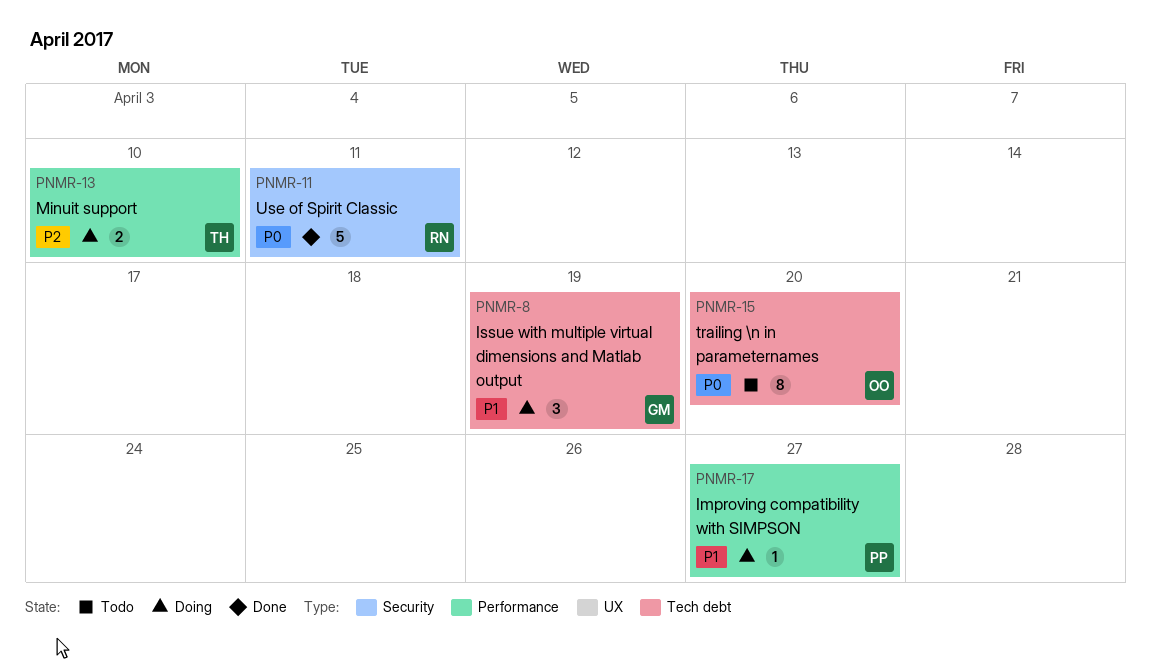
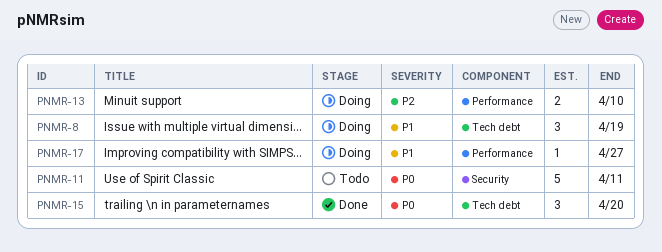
PNMR-11, status: Done -> Todo
PNMR-15, status: Todo -> Done
PNMR-15, estimate: 8 -> 3

